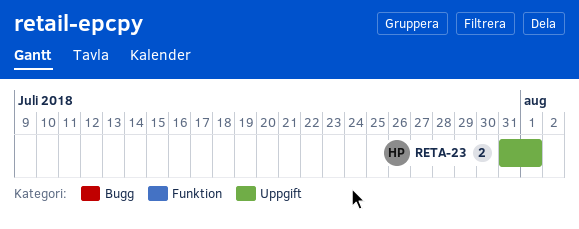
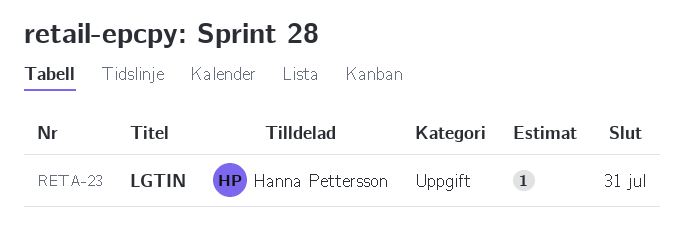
RETA-23, estimate: 2 -> 1
RETA-23, due: Aug 1 -> Jul 31

